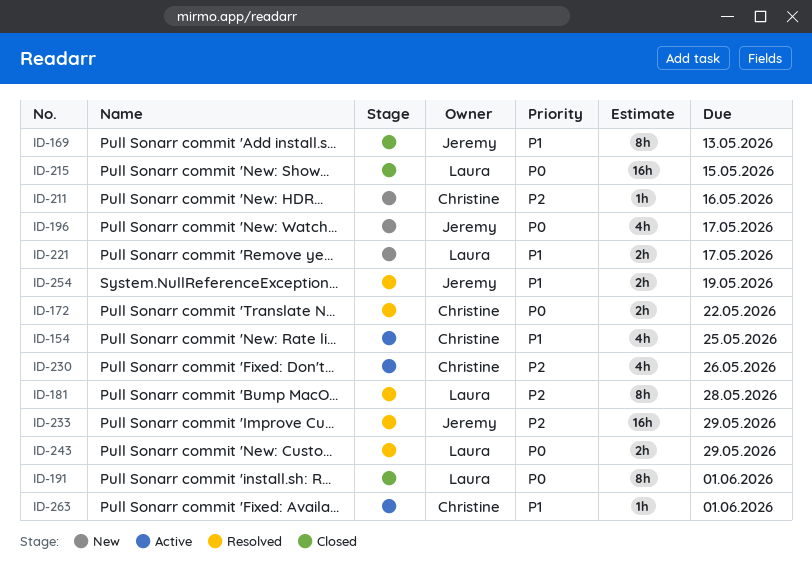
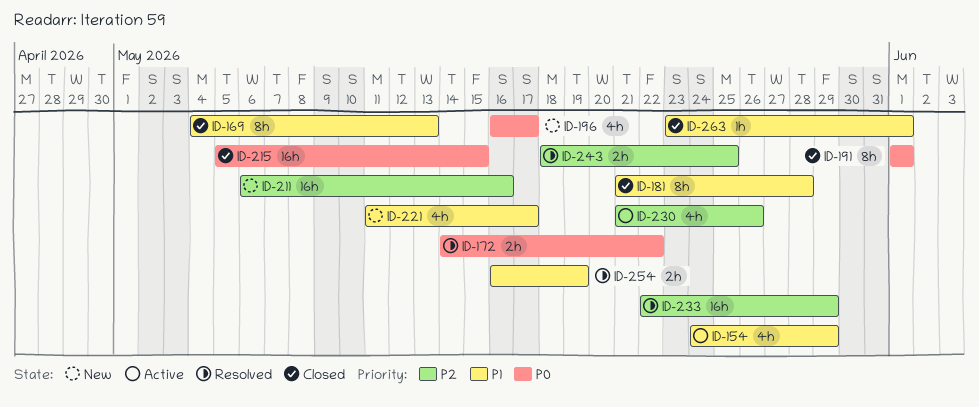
ID-154, due: May 25 -> May 29
ID-181, status: Resolved -> Closed
ID-181, priority: P2 -> P1
ID-211, estimate: 1h -> 16h
ID-221, estimate: 2h -> 4h
ID-243, priority: P0 -> P2
ID-243, due: May 29 -> May 25
ID-263, status: Active -> Closed

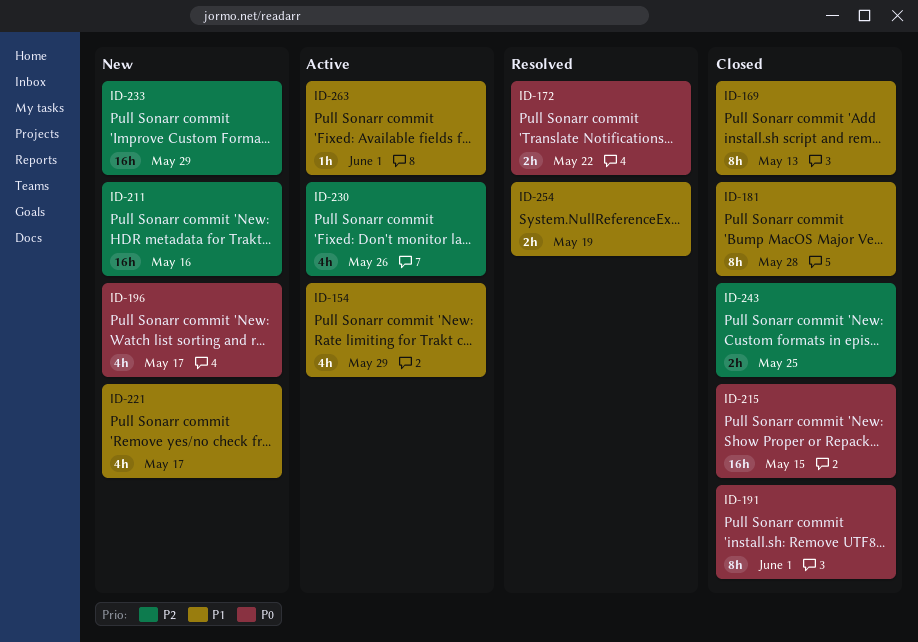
ID-233, status: Resolved -> New
ID-243, status: Resolved -> Closed
ID-263, status: Closed -> Active

